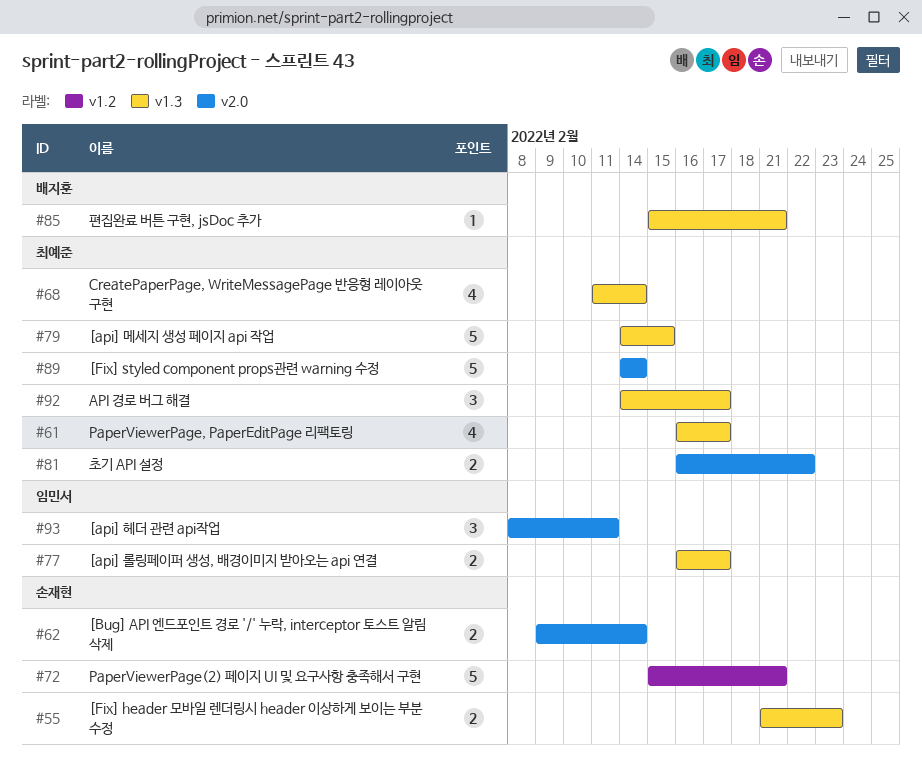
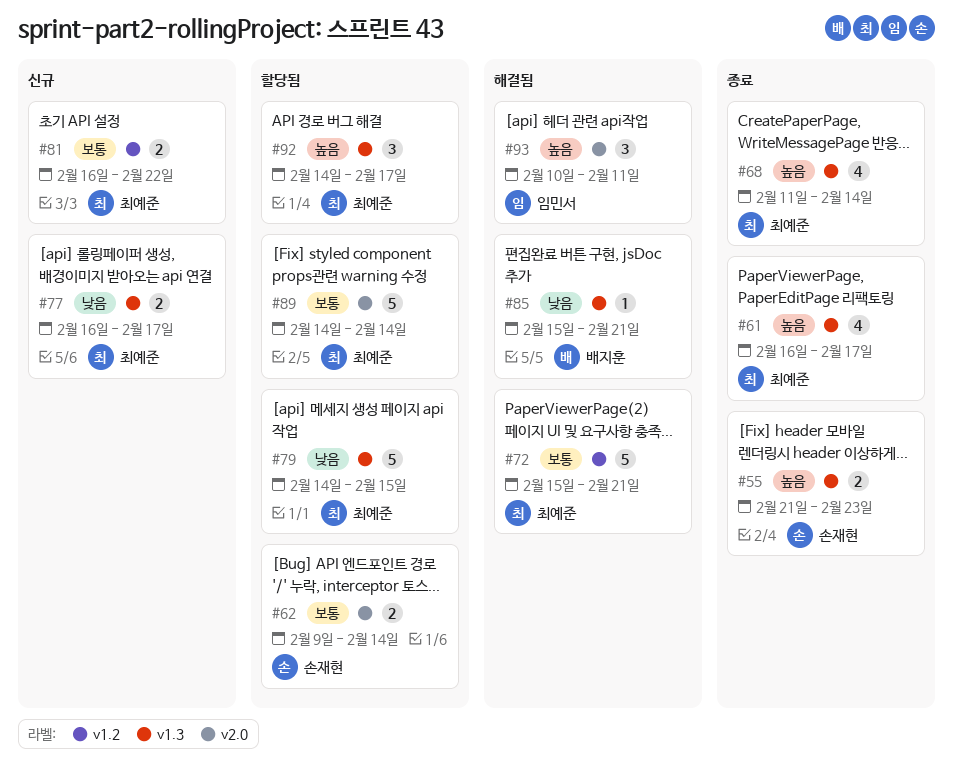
#72, owner: 손재현 -> 최예준
#77, owner: 임민서 -> 최예준
#81, label: v2.0 -> v1.2
#93, start: Feb 8 -> Feb 10

